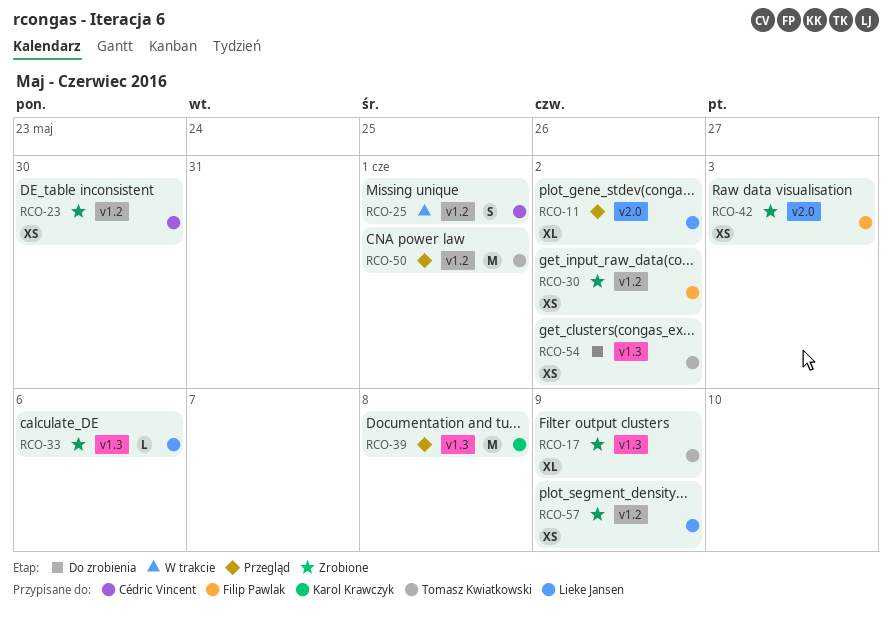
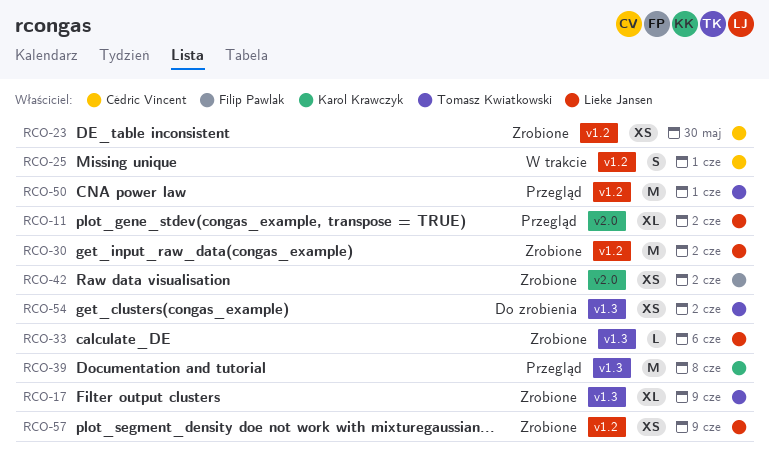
RCO-30, owner: Filip Pawlak -> Lieke Jansen
RCO-30, estimate: XS -> M
RCO-42, due: Jun 3 -> Jun 2

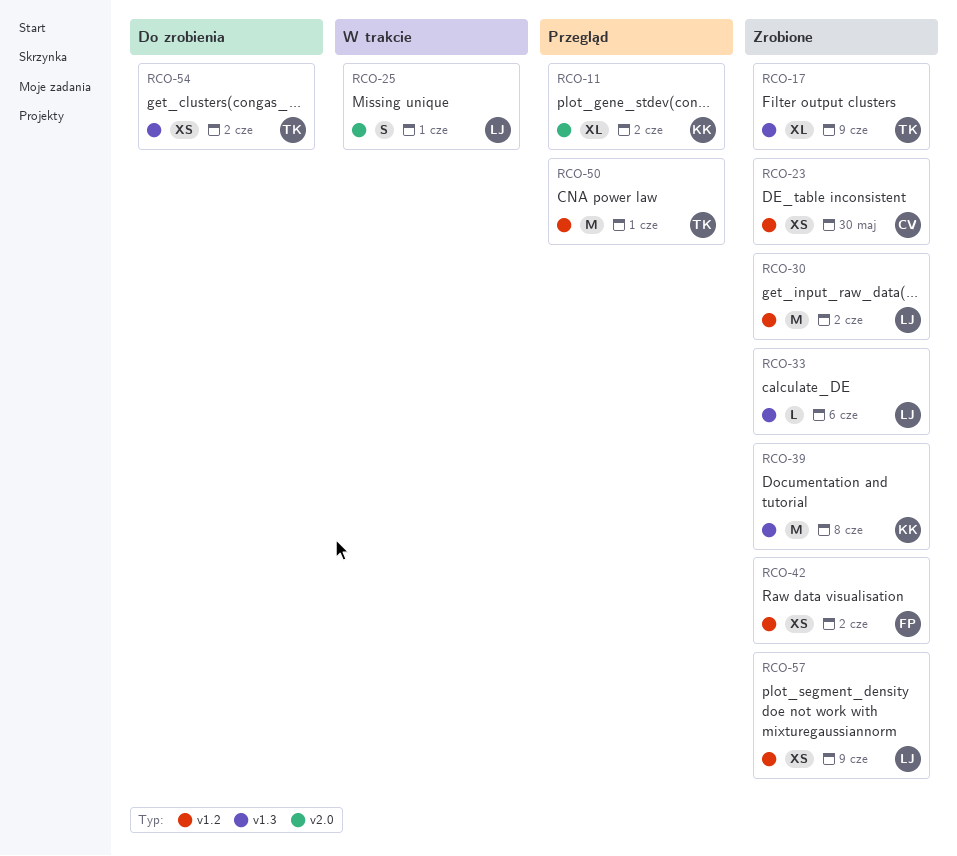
RCO-11, owner: Lieke Jansen -> Karol Krawczyk
RCO-25, owner: Cédric Vincent -> Lieke Jansen
RCO-25, label: v1.2 -> v2.0
RCO-39, status: Przegląd -> Zrobione
RCO-42, label: v2.0 -> v1.2

